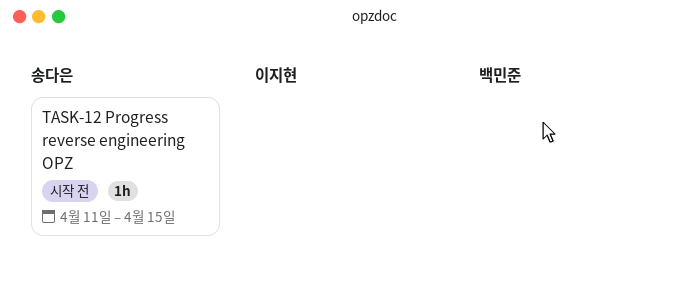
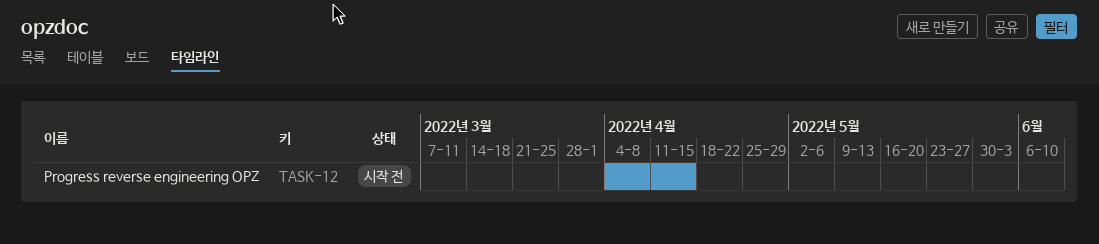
TASK-12, start: Apr 11 -> Apr 4

